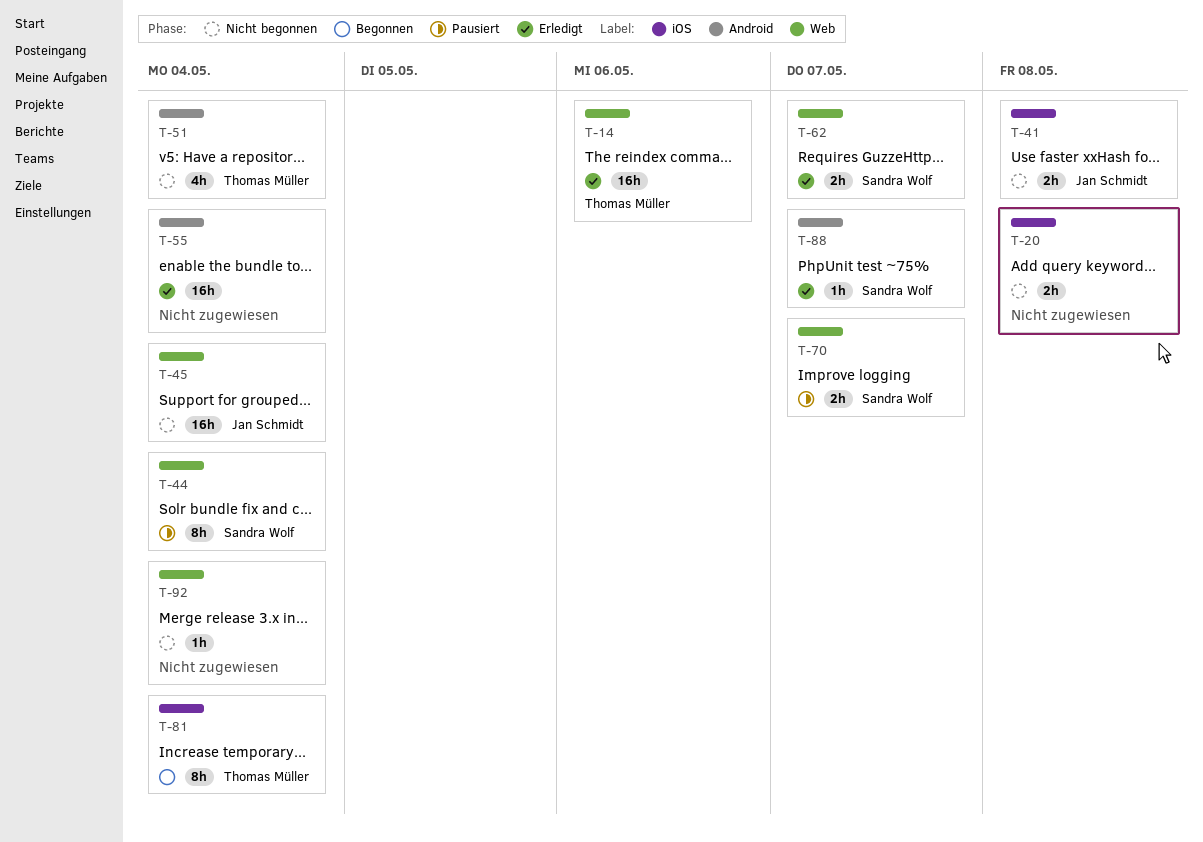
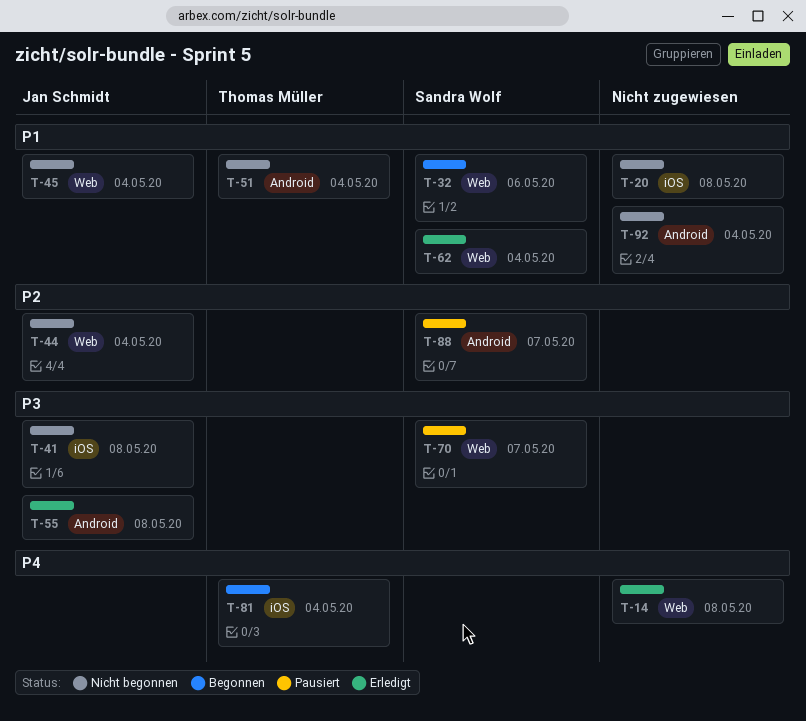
T-14, owner: Thomas Müller -> none
T-14, due: May 6 -> May 8
T-32: none -> present
T-44, status: Pausiert -> Nicht begonnen
T-44, owner: Sandra Wolf -> Jan Schmidt
T-55, owner: none -> Jan Schmidt
T-55, due: May 4 -> May 8
T-62, due: May 7 -> May 4
T-88, status: Erledigt -> Pausiert
T-92, label: Web -> Android

